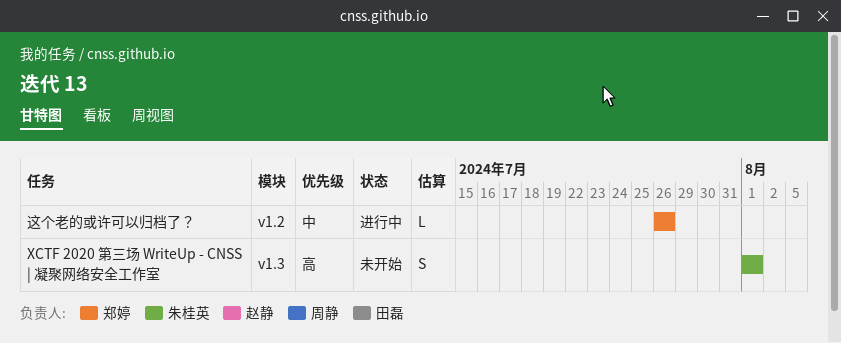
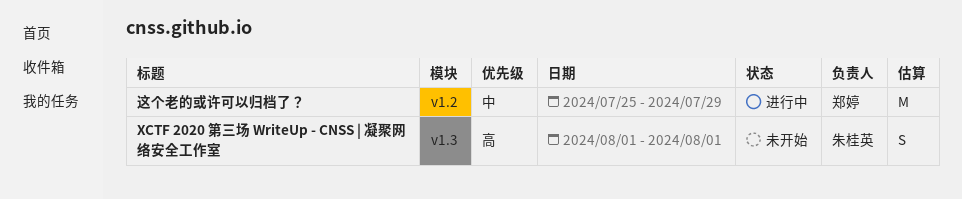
这个老的或许可以归档了？, estimate: L -> M
这个老的或许可以归档了？, start: Jul 26 -> Jul 25
这个老的或许可以归档了？, due: Jul 26 -> Jul 29

